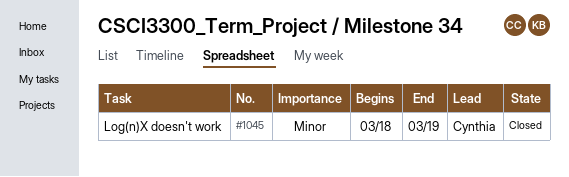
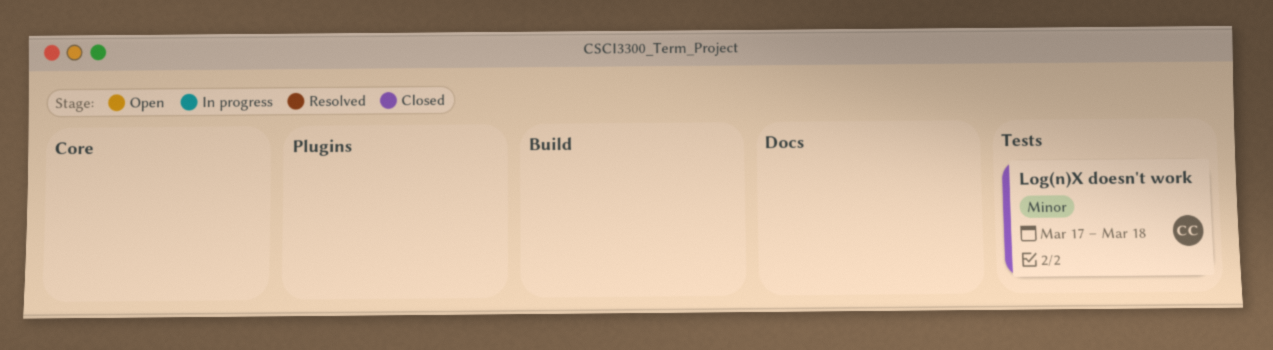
Log(n)X doesn't work, start: Mar 18 -> Mar 17
Log(n)X doesn't work, due: Mar 19 -> Mar 18

